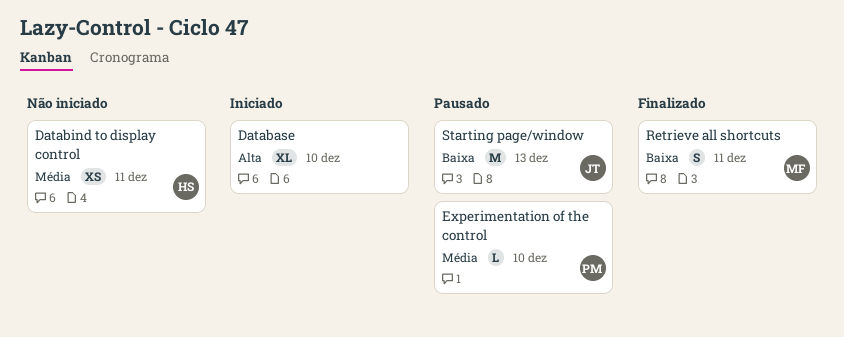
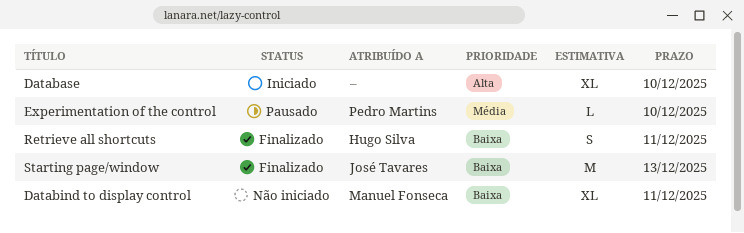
Databind to display control, owner: Hugo Silva -> Manuel Fonseca
Databind to display control, priority: Média -> Baixa
Databind to display control, estimate: XS -> XL
Retrieve all shortcuts, owner: Manuel Fonseca -> Hugo Silva
Starting page/window, status: Pausado -> Finalizado

